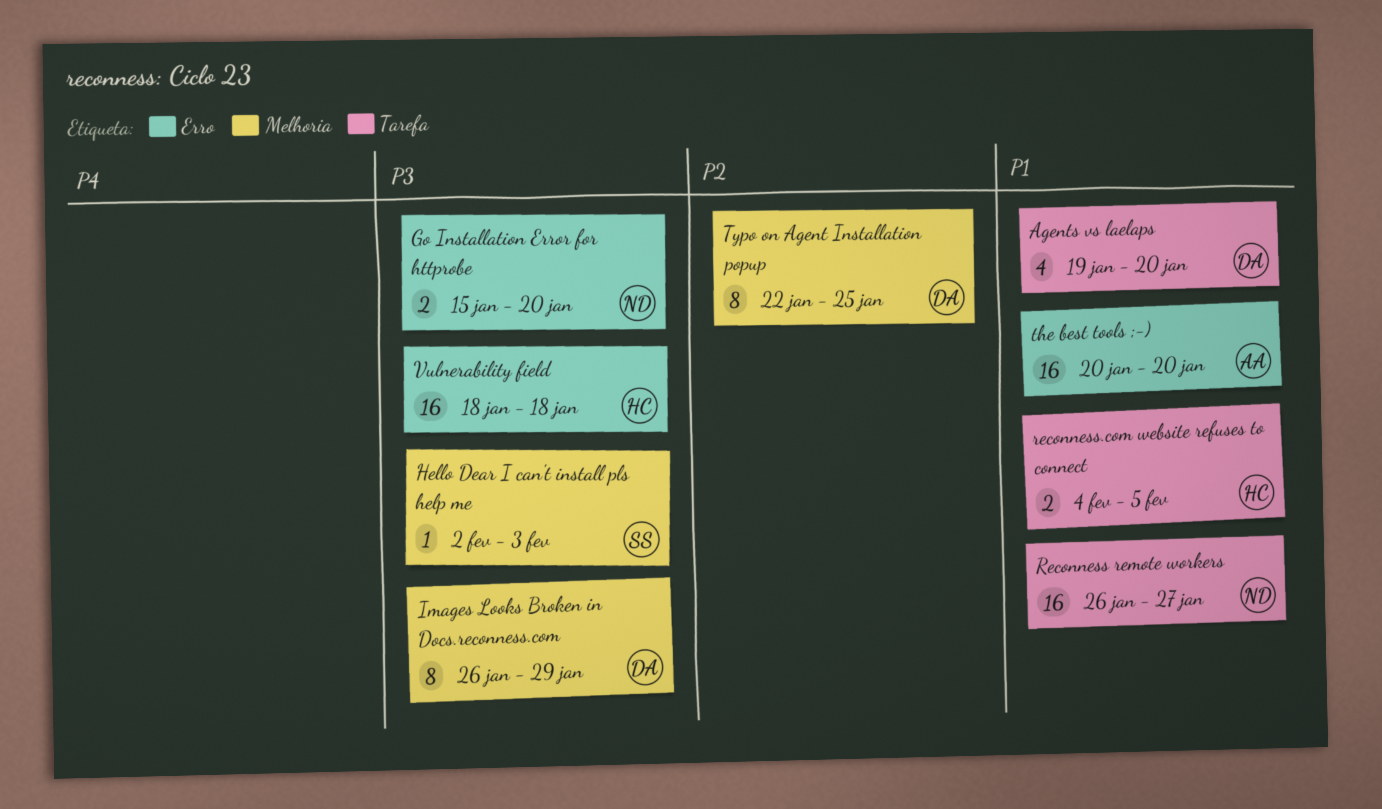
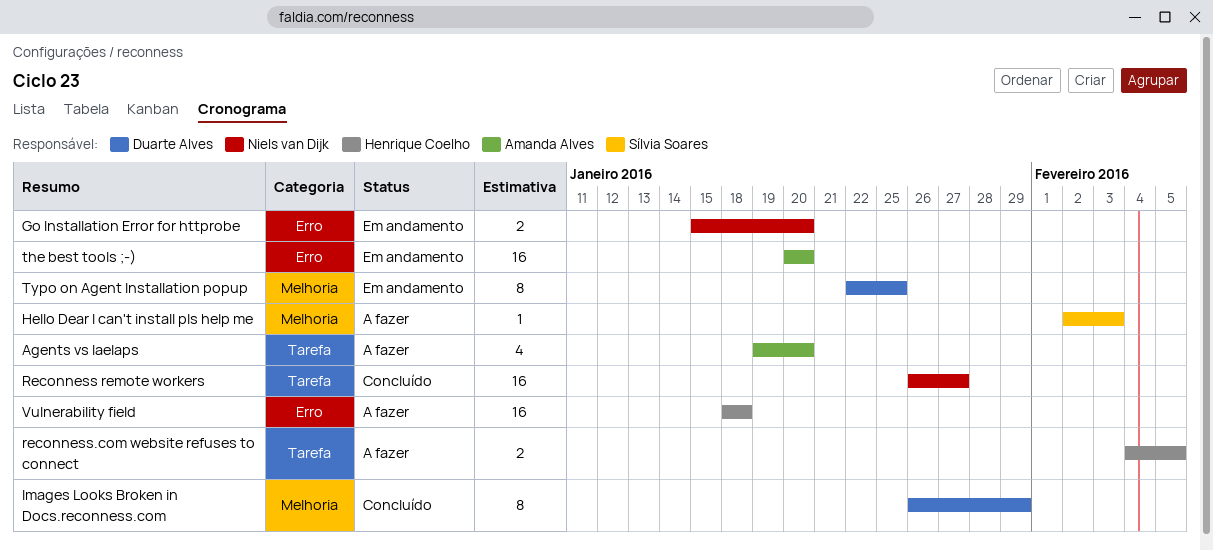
Agents vs laelaps, owner: Duarte Alves -> Amanda Alves

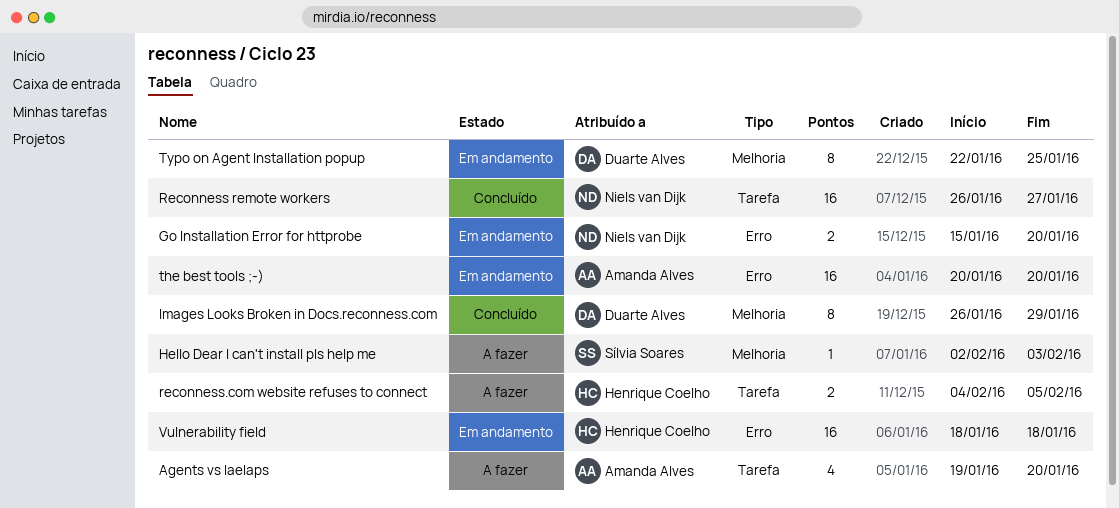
Vulnerability field, status: A fazer -> Em andamento

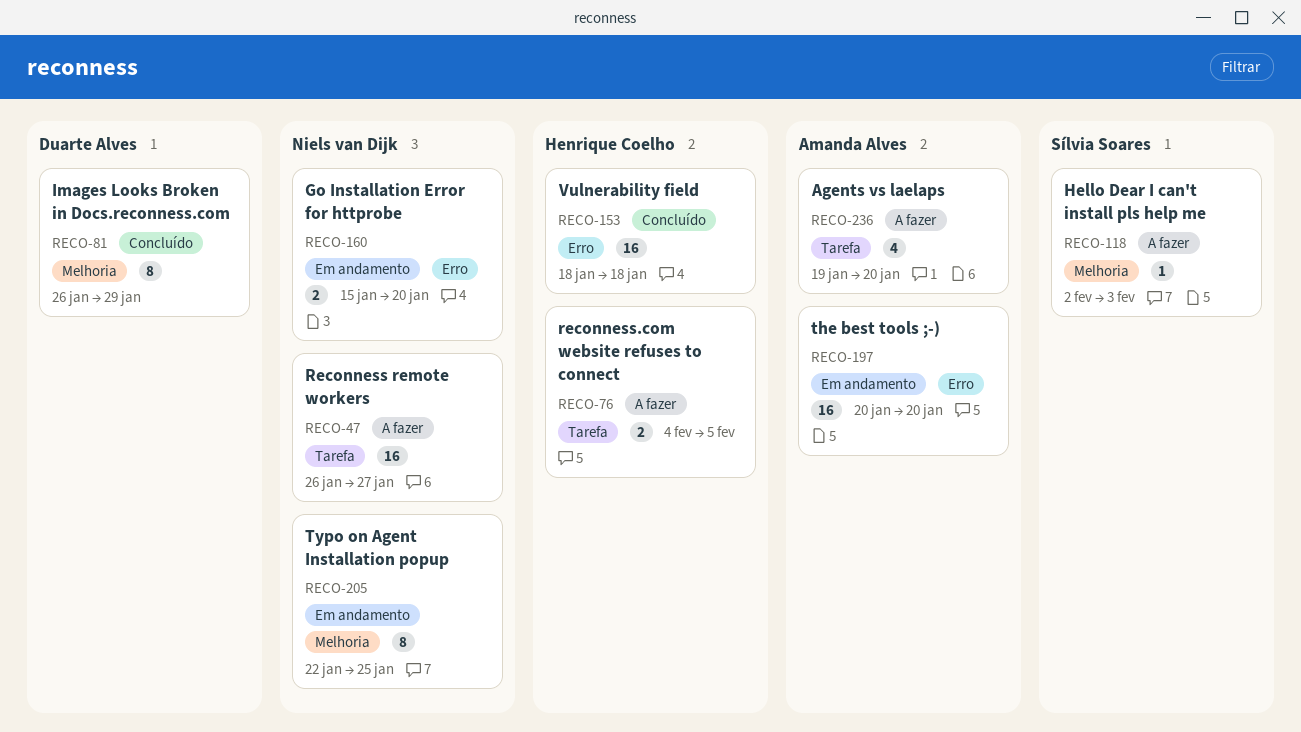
Reconness remote workers, status: Concluído -> A fazer
Typo on Agent Installation popup, owner: Duarte Alves -> Niels van Dijk
Vulnerability field, status: Em andamento -> Concluído

